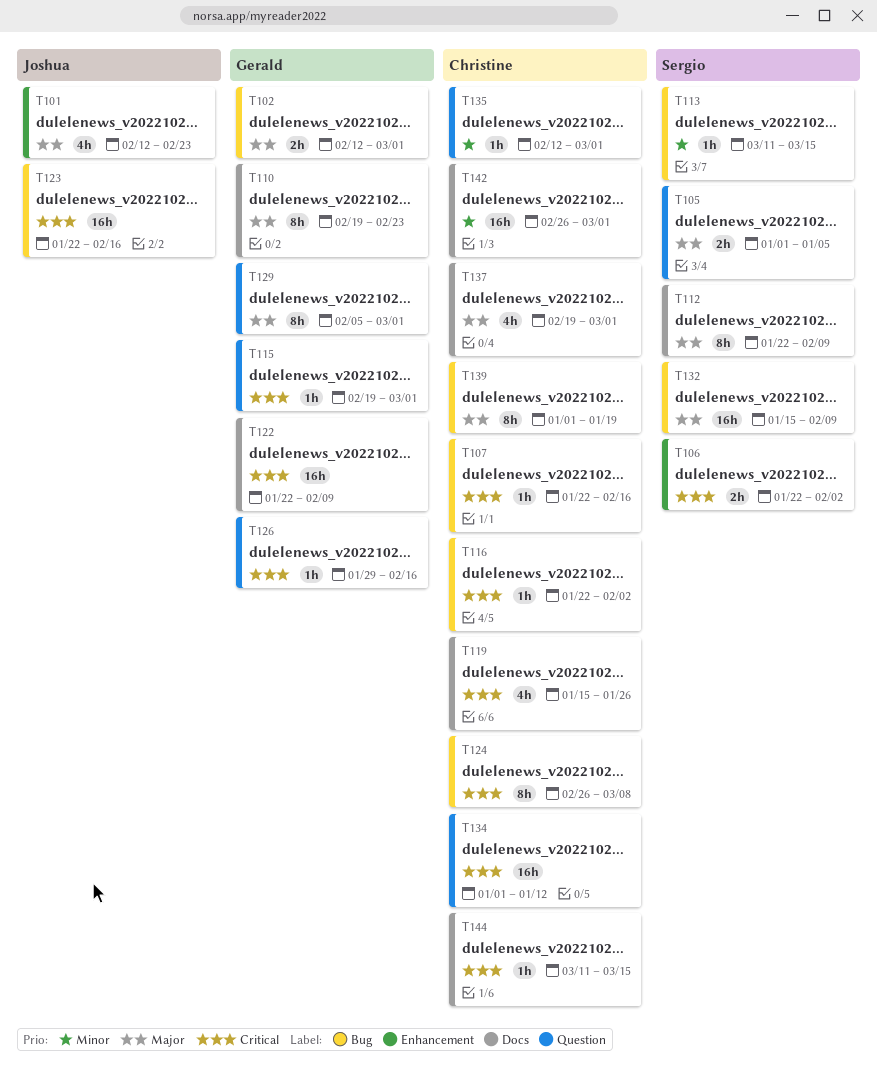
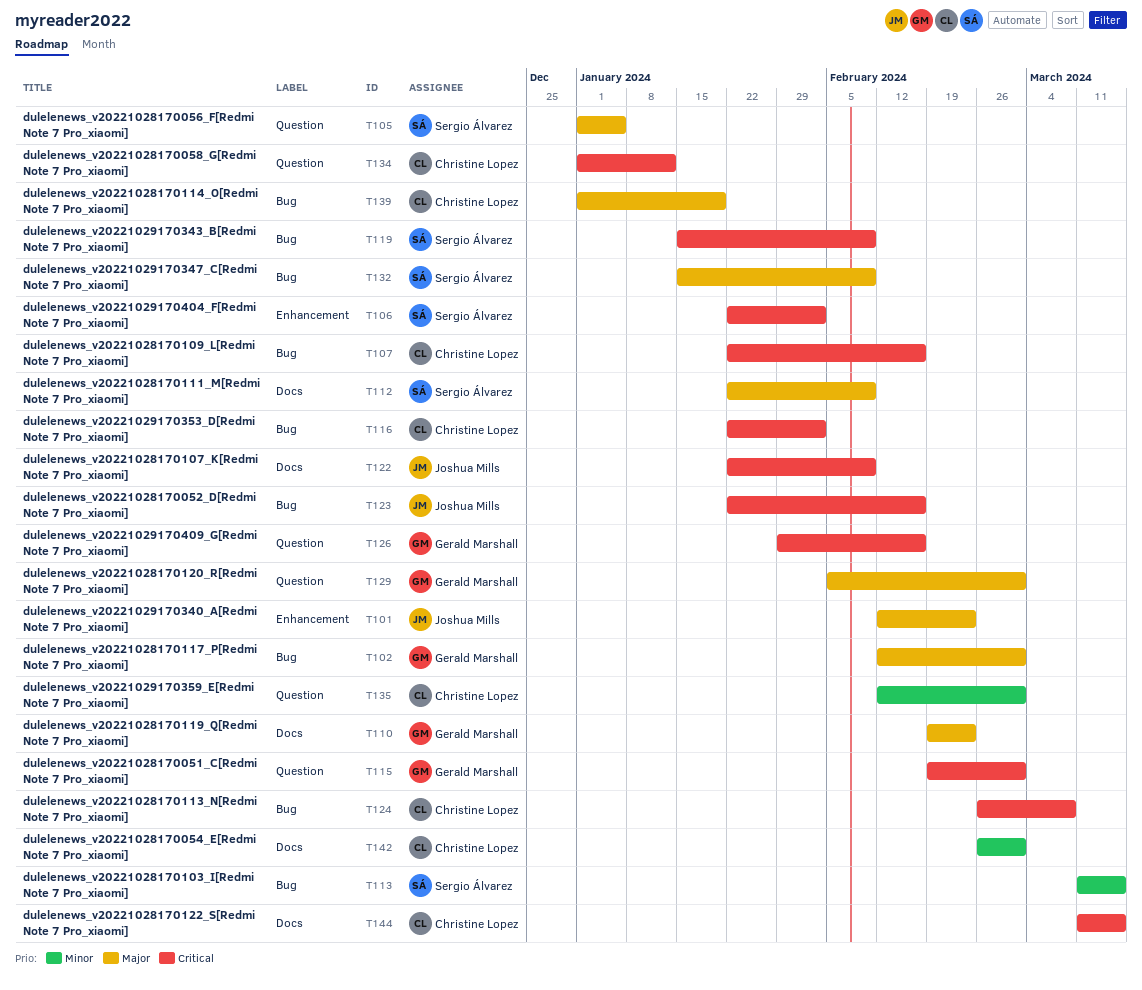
T119, owner: Christine Lopez -> Sergio Álvarez
T119, label: Docs -> Bug
T119, due: Jan 26 -> Feb 9
T122, owner: Gerald Marshall -> Joshua Mills
T137: present -> none

